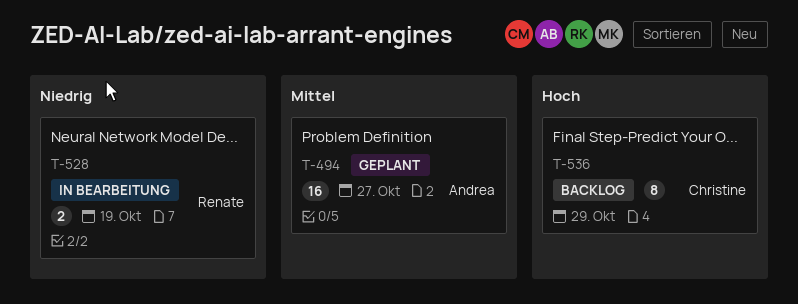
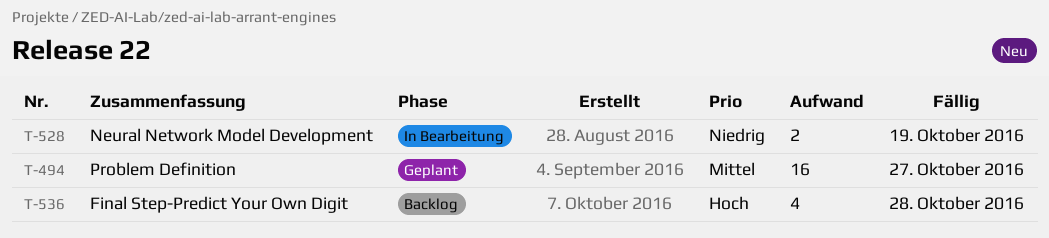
T-536, estimate: 8 -> 4
T-536, due: Oct 29 -> Oct 28

